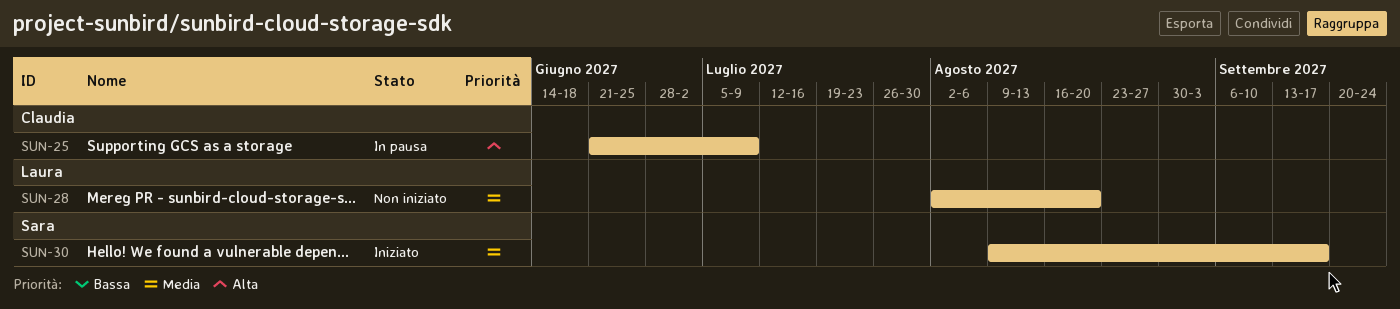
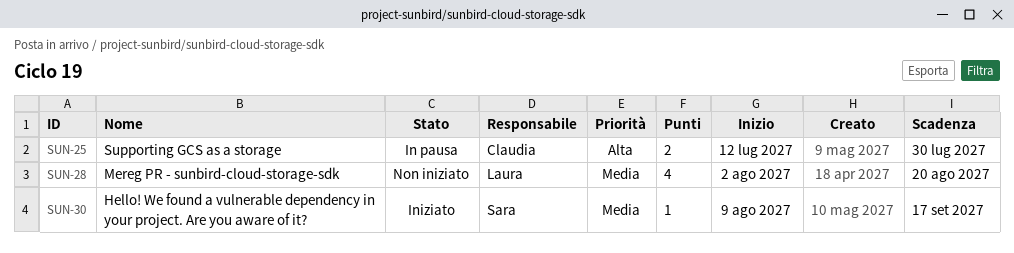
SUN-25, start: Jun 21 -> Jul 12
SUN-25, due: Jul 9 -> Jul 30

